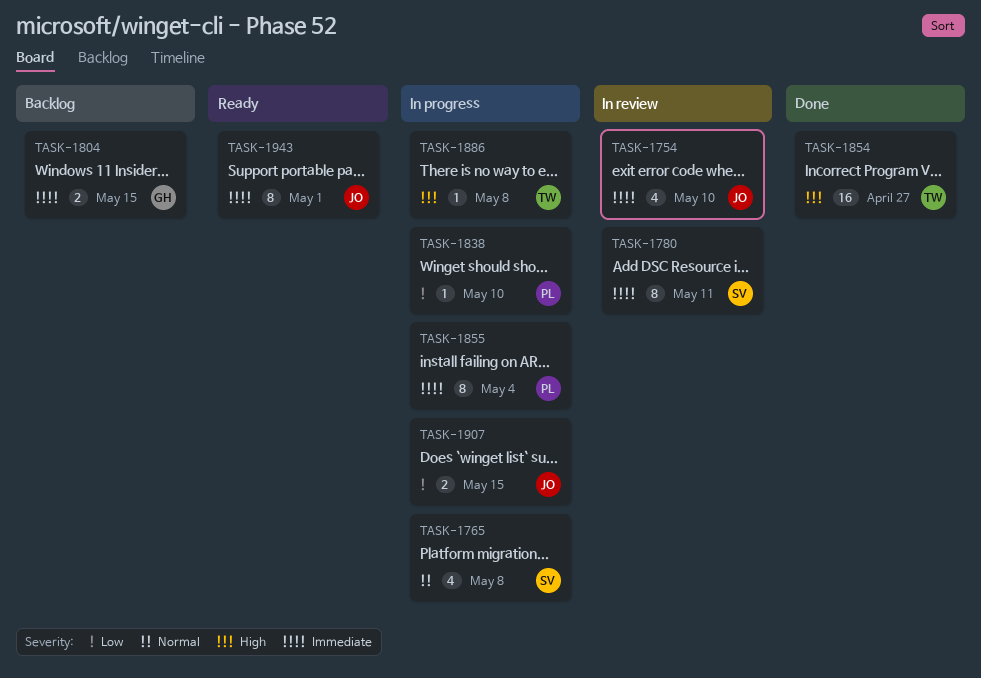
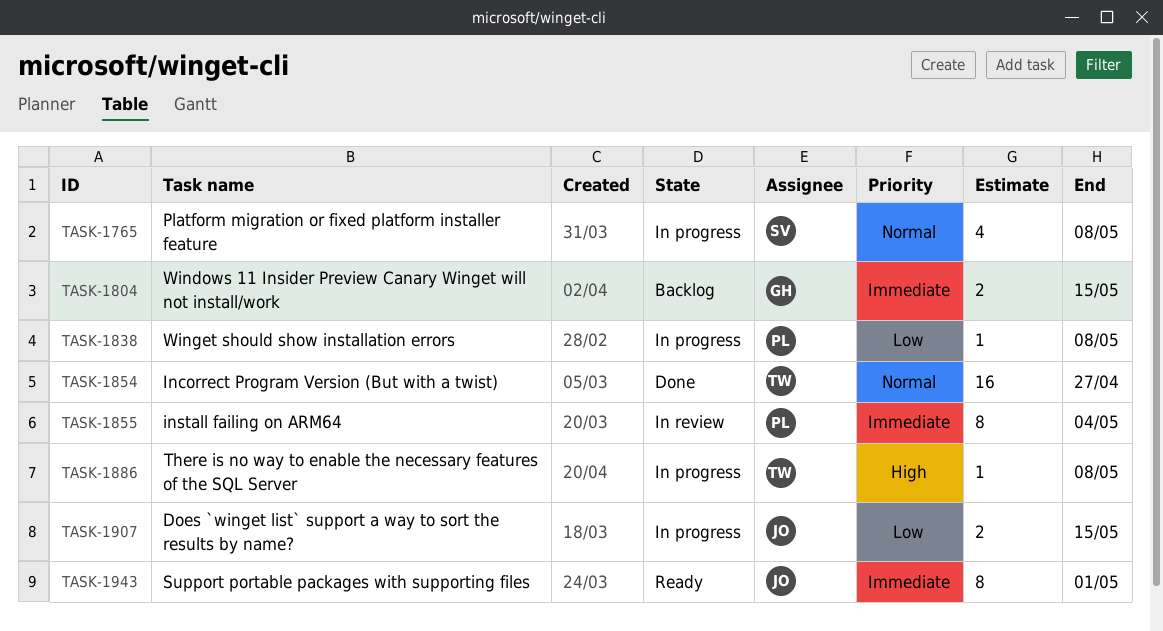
TASK-1754: present -> none
TASK-1780: present -> none
TASK-1838, due: May 10 -> May 8
TASK-1854, priority: High -> Normal
TASK-1855, status: In progress -> In review

